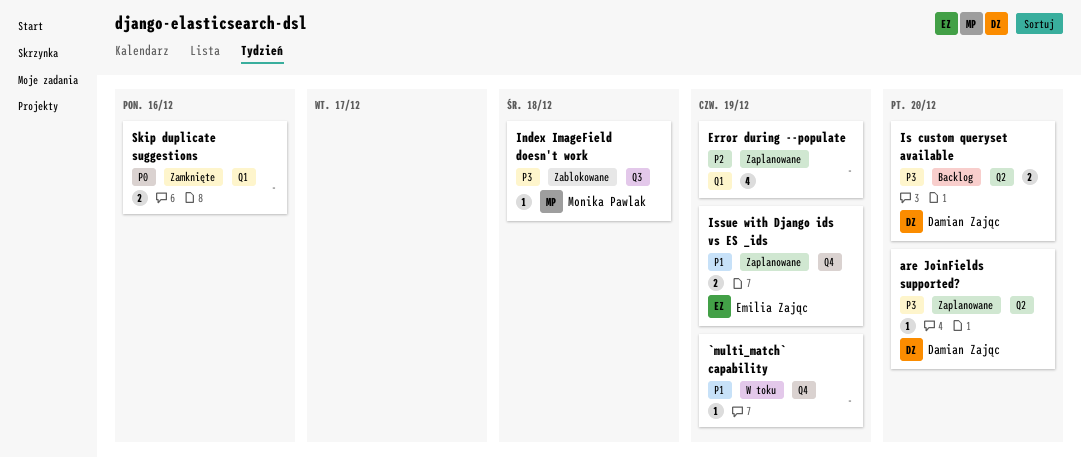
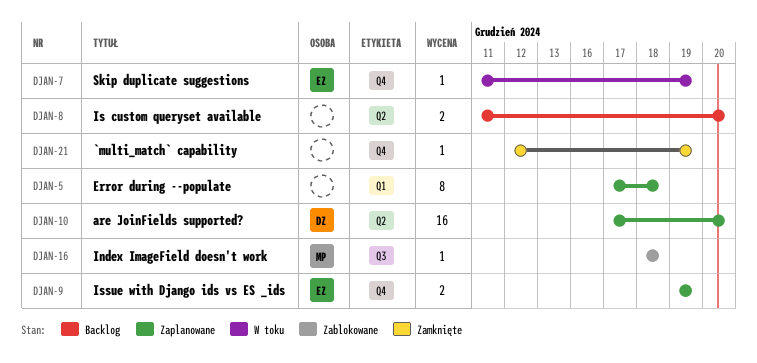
`multi_match` capability, status: W toku -> Zamknięte
are JoinFields supported?, estimate: 1 -> 16
Error during --populate, estimate: 4 -> 8
Error during --populate, due: Dec 19 -> Dec 18
Is custom queryset available, owner: Damian Zając -> none
Skip duplicate suggestions, status: Zamknięte -> W toku
Skip duplicate suggestions, owner: none -> Emilia Zając
Skip duplicate suggestions, label: Q1 -> Q4
Skip duplicate suggestions, estimate: 2 -> 1
Skip duplicate suggestions, due: Dec 16 -> Dec 19

